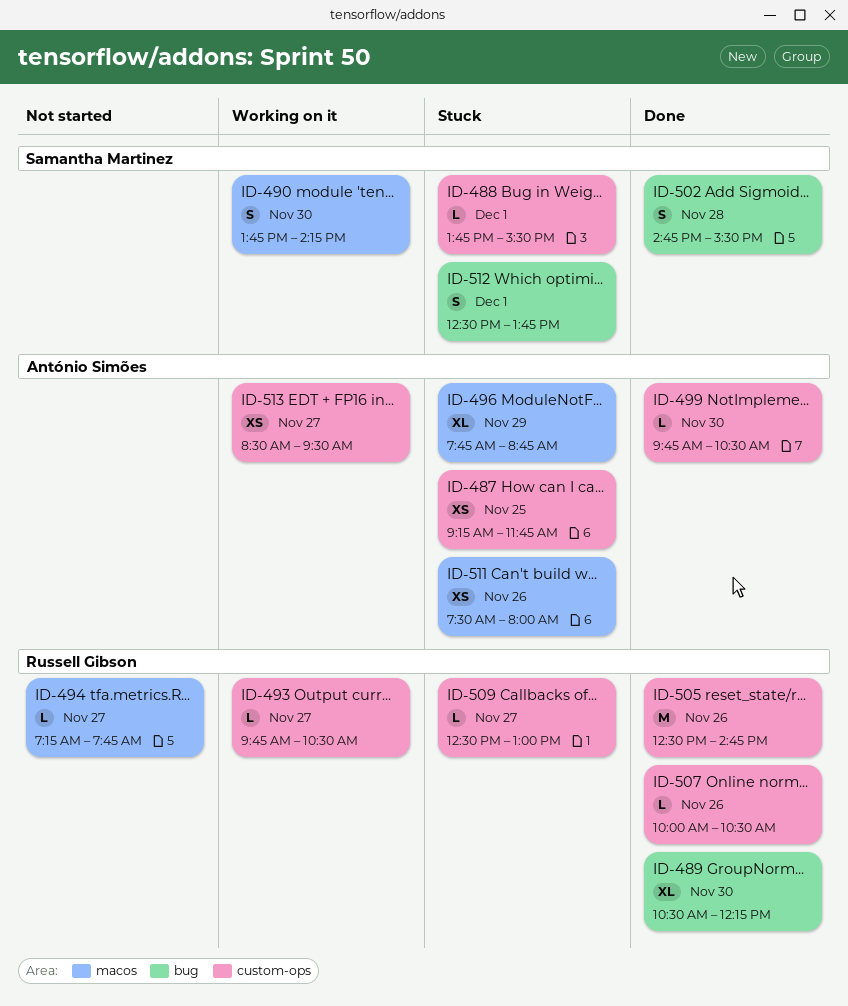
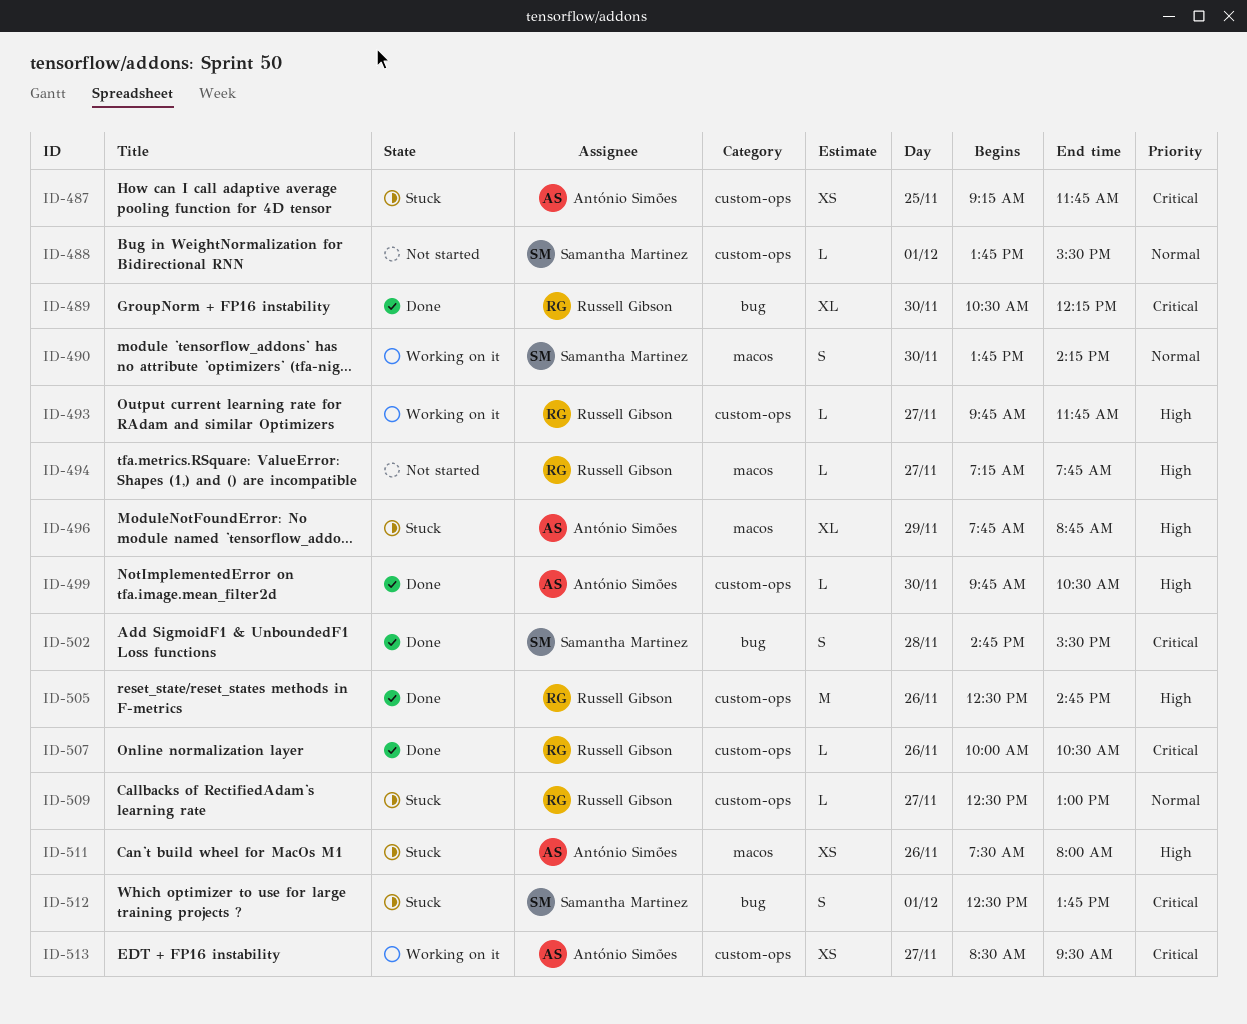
ID-488, status: Stuck -> Not started
ID-493, ends: 10:30 -> 11:45

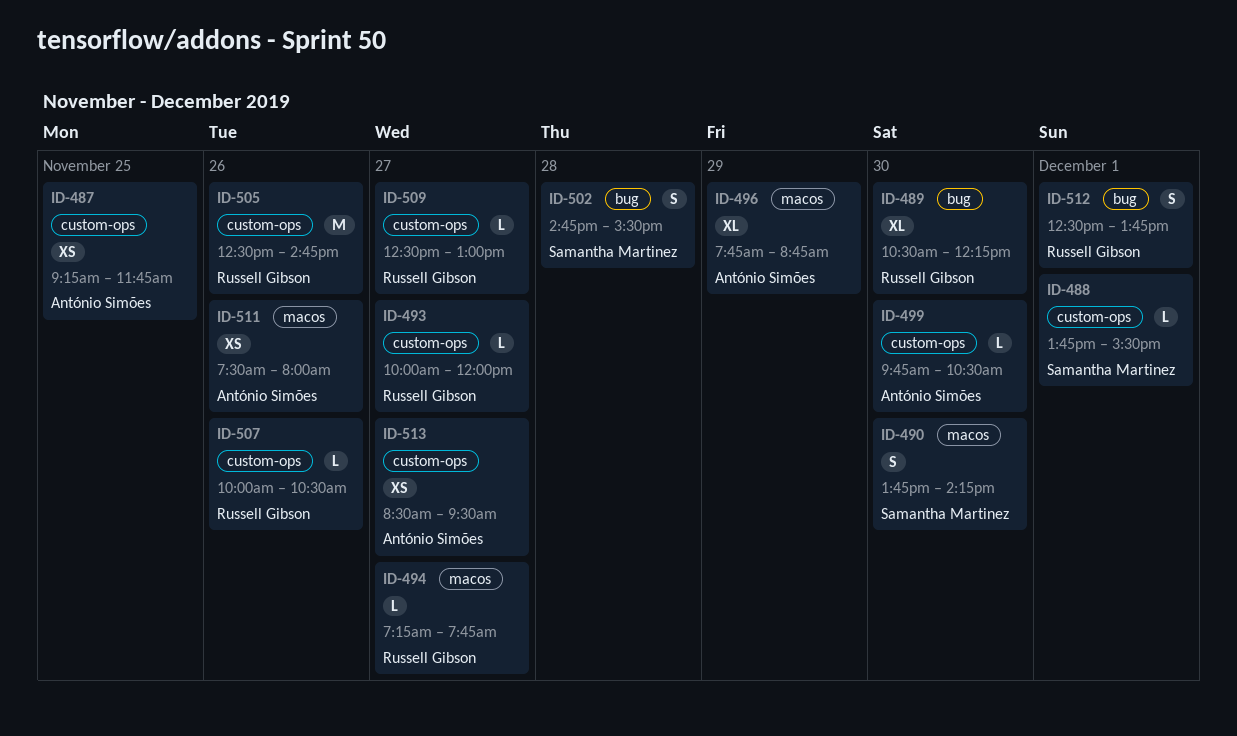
ID-493, begins: 09:45 -> 10:00
ID-493, ends: 11:45 -> 12:00
ID-512, owner: Samantha Martinez -> Russell Gibson

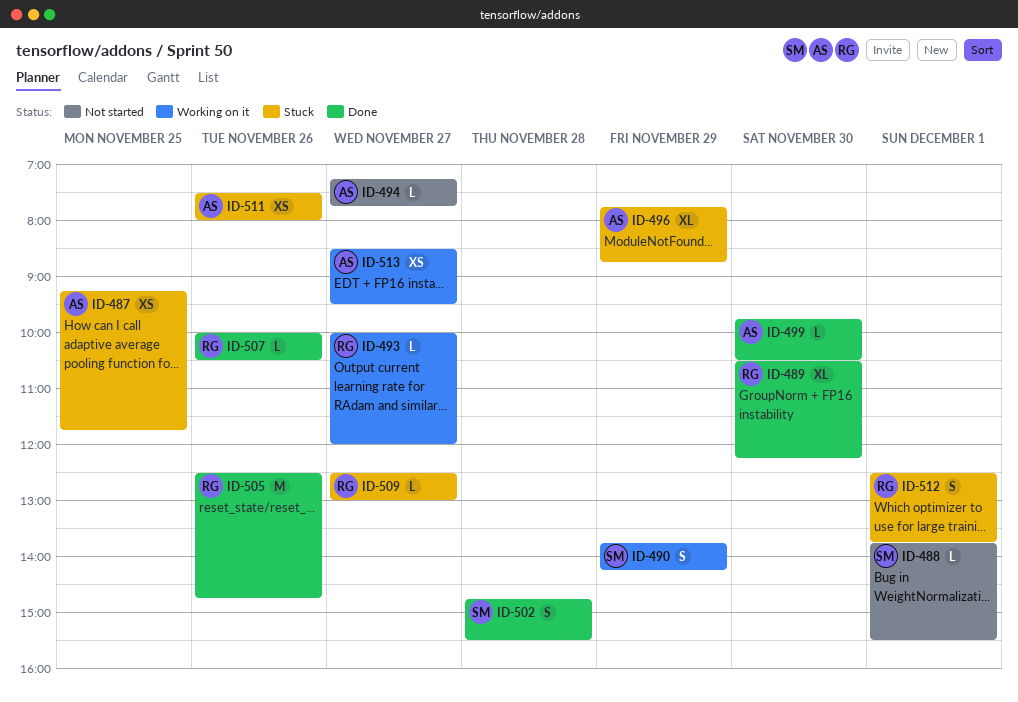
ID-490, day: Nov 30 -> Nov 29
ID-494, owner: Russell Gibson -> António Simões

